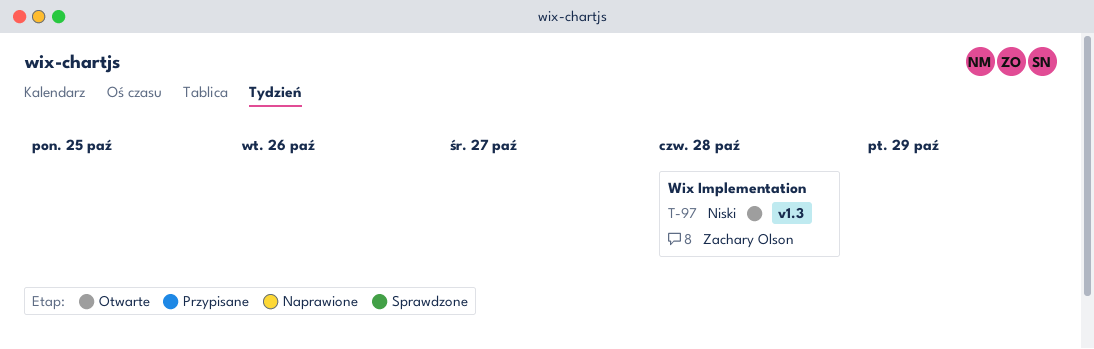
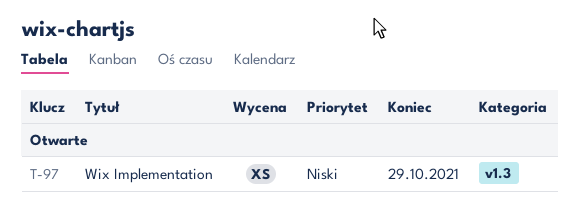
T-97, due: Oct 28 -> Oct 29

